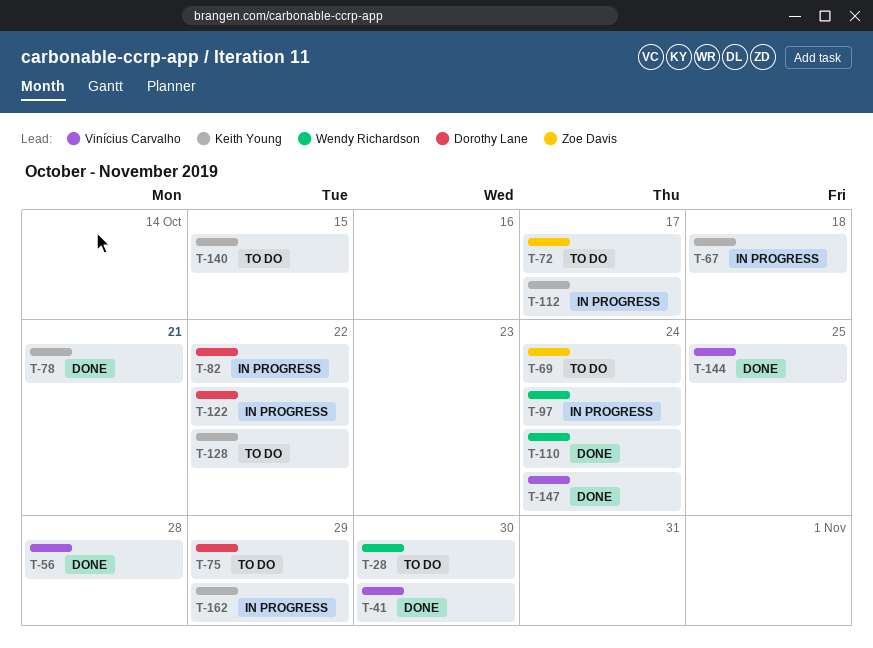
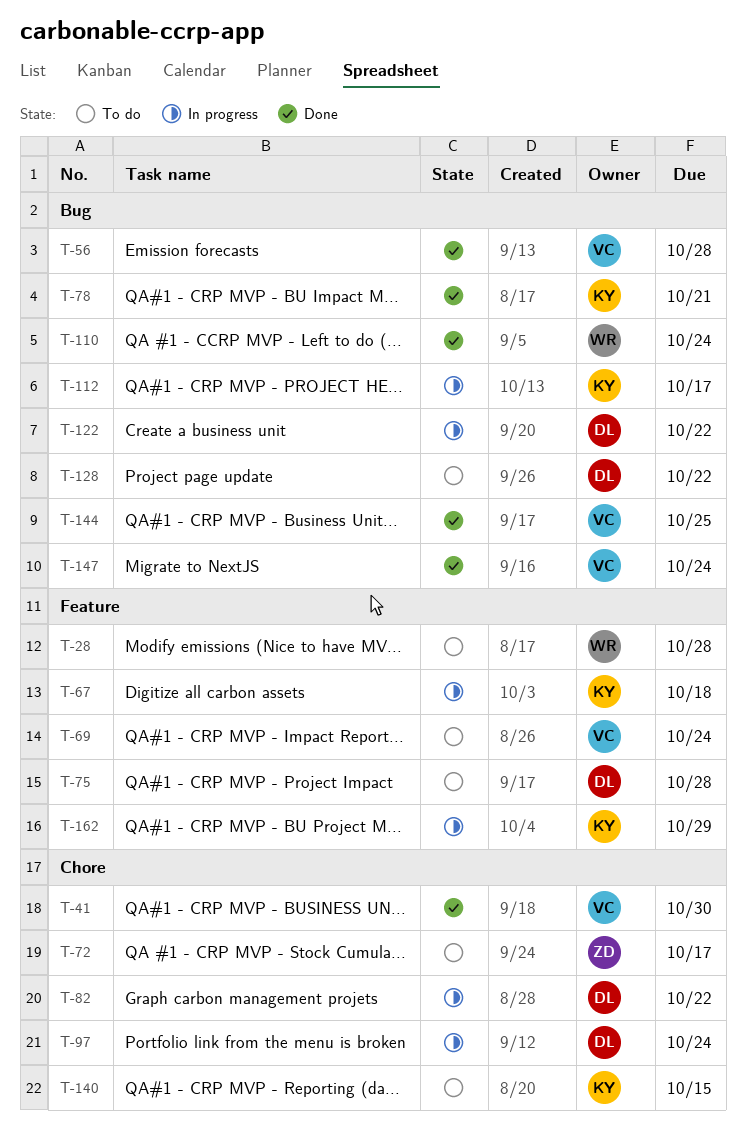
T-28, due: Oct 30 -> Oct 28
T-69, owner: Zoe Davis -> Vinícius Carvalho
T-75, due: Oct 29 -> Oct 28
T-97, owner: Wendy Richardson -> Dorothy Lane
T-128, owner: Keith Young -> Dorothy Lane

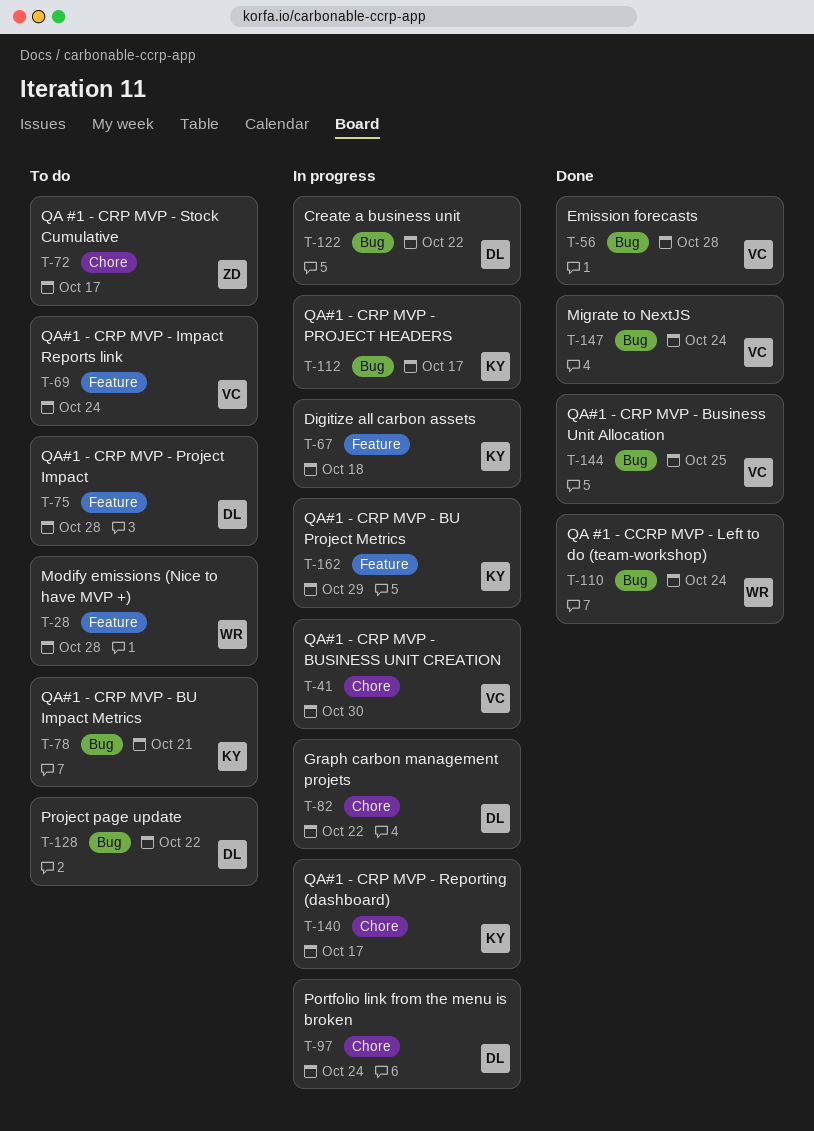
T-41, status: Done -> In progress
T-78, status: Done -> To do
T-140, status: To do -> In progress
T-140, due: Oct 15 -> Oct 17

